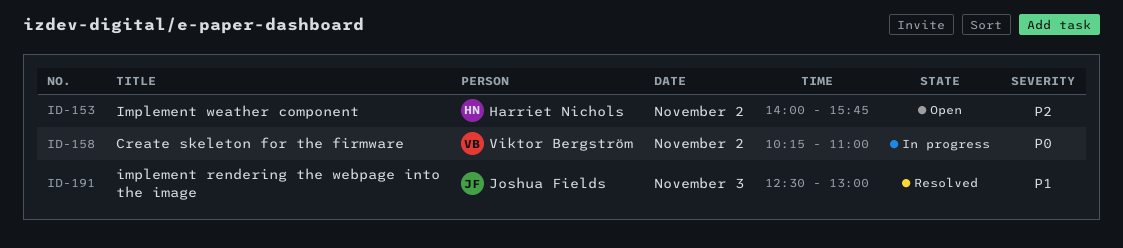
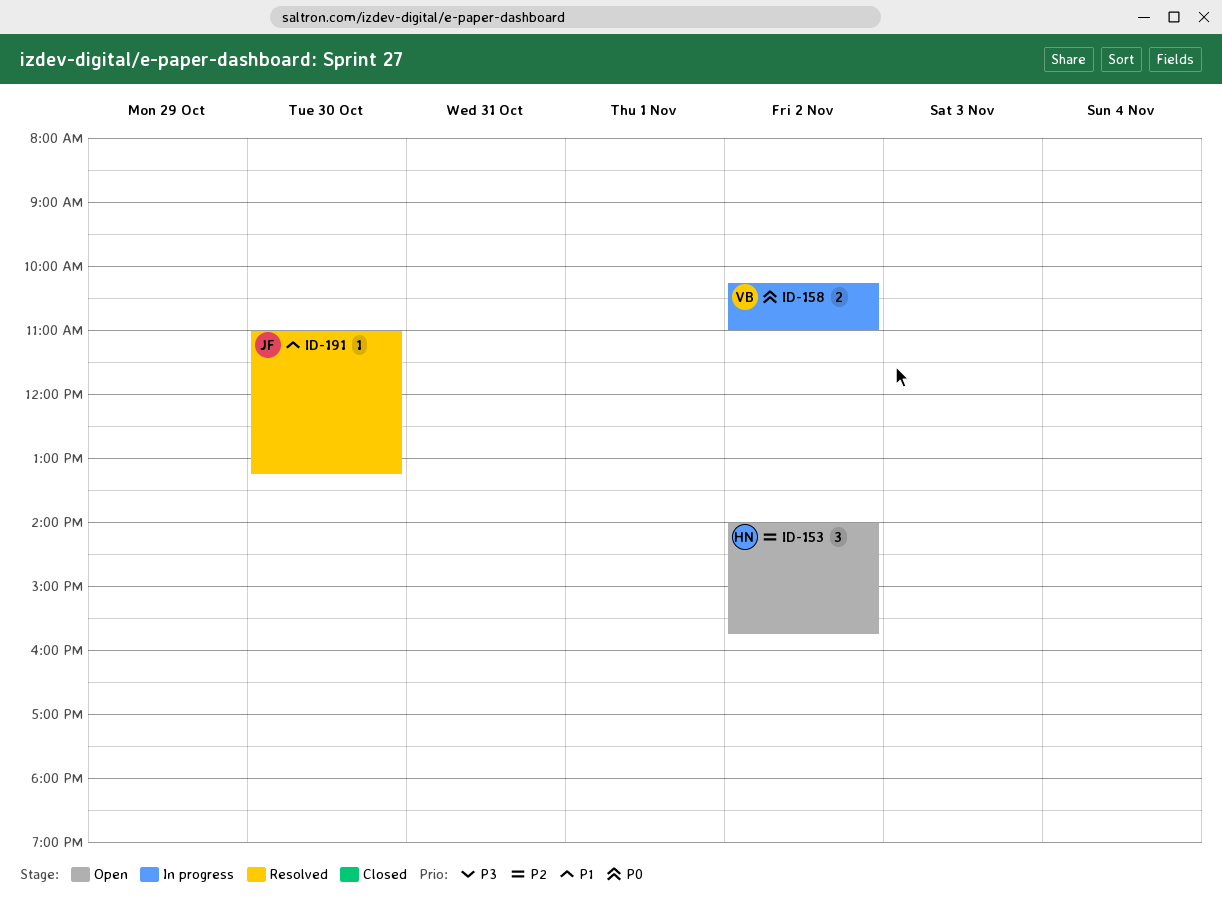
ID-191, day: Nov 3 -> Oct 30
ID-191, begins: 12:30 -> 11:00
ID-191, ends: 13:00 -> 13:15

